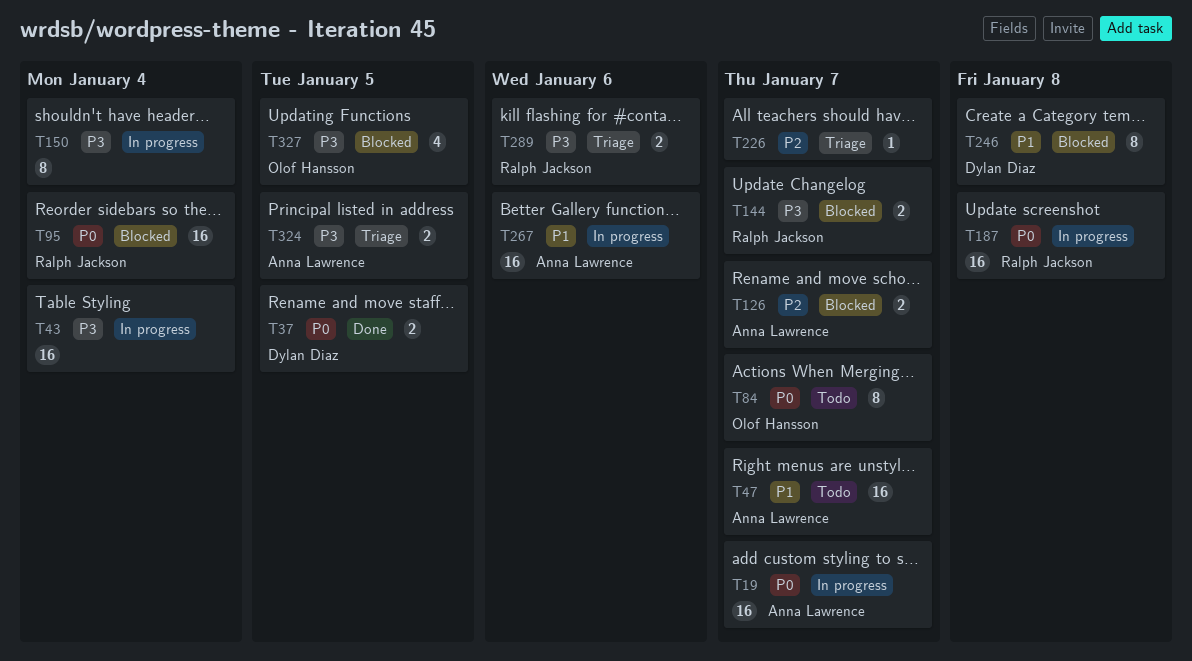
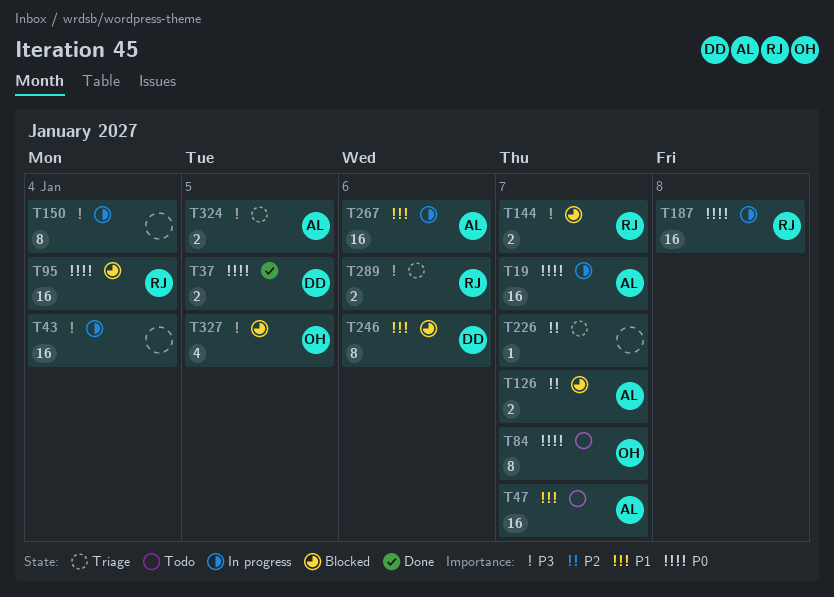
T246, due: Jan 8 -> Jan 6

